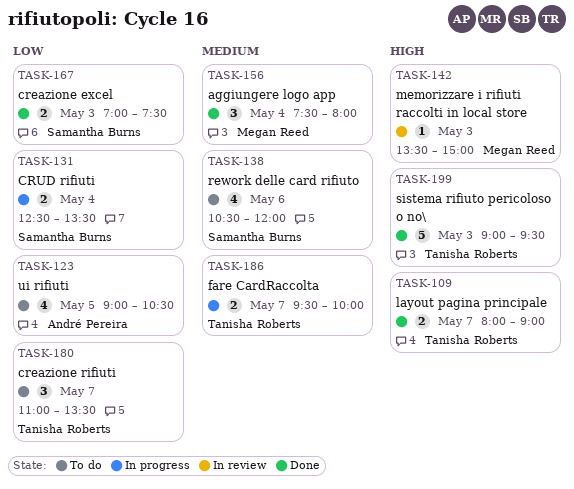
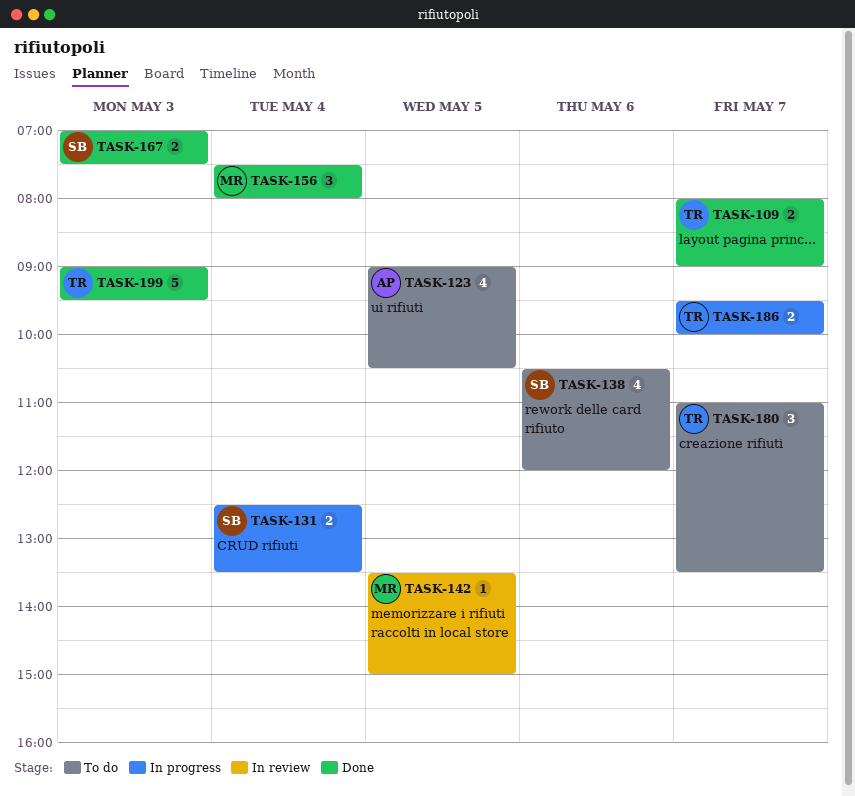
TASK-142, day: May 3 -> May 5

